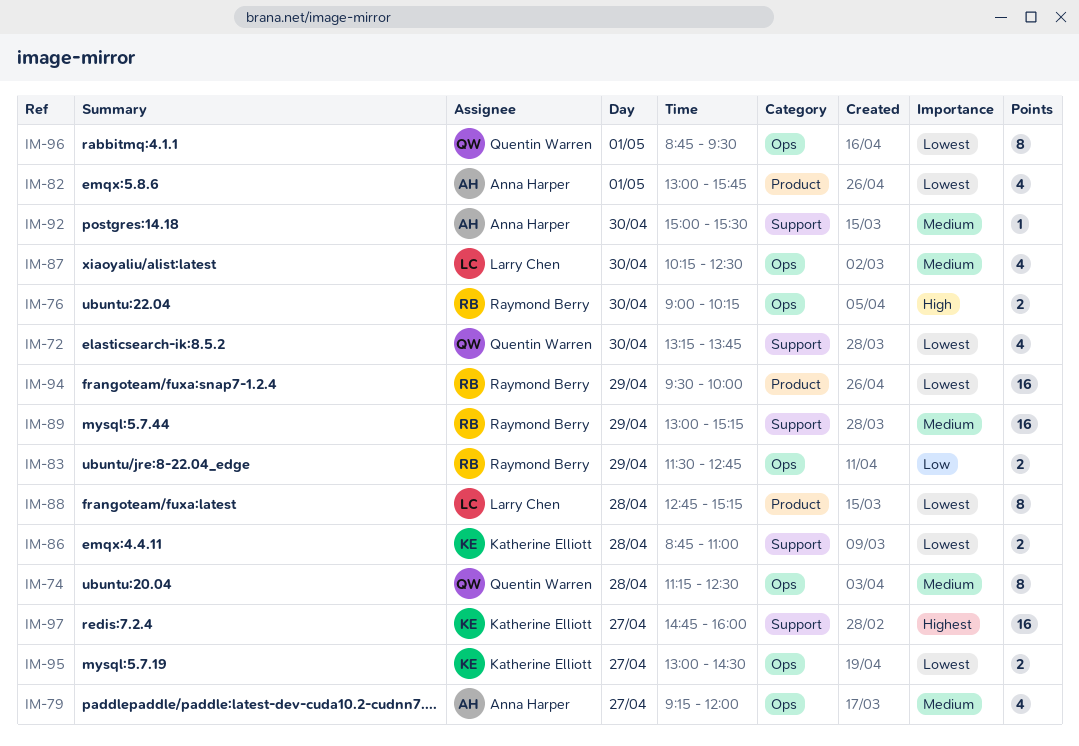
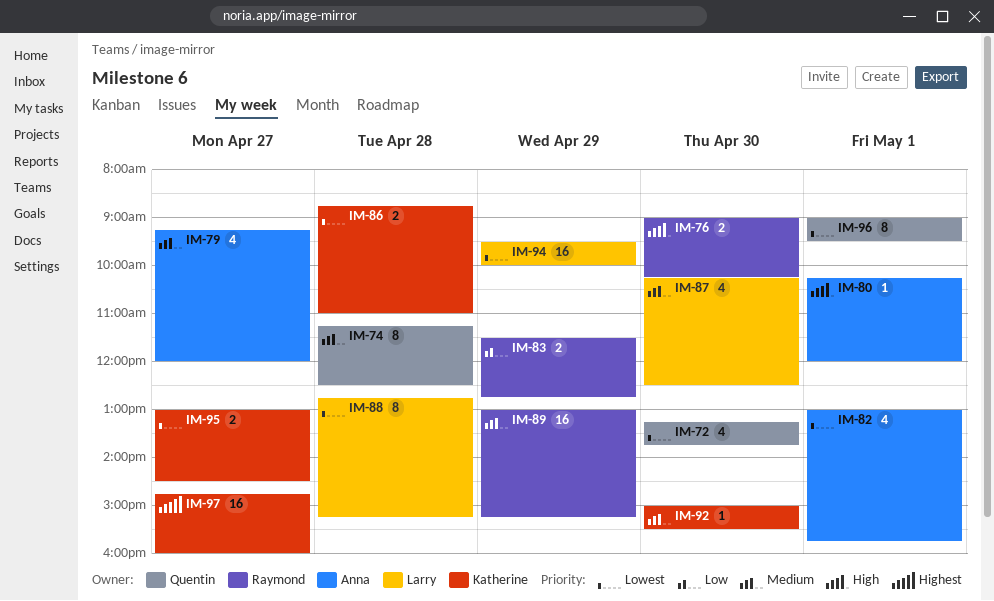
IM-80: none -> present
IM-92, owner: Anna Harper -> Katherine Elliott
IM-94, owner: Raymond Berry -> Larry Chen
IM-96, begins: 08:45 -> 09:00

